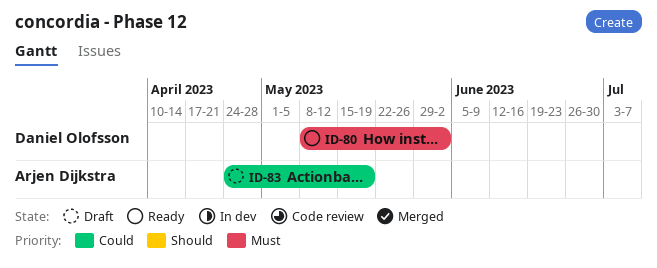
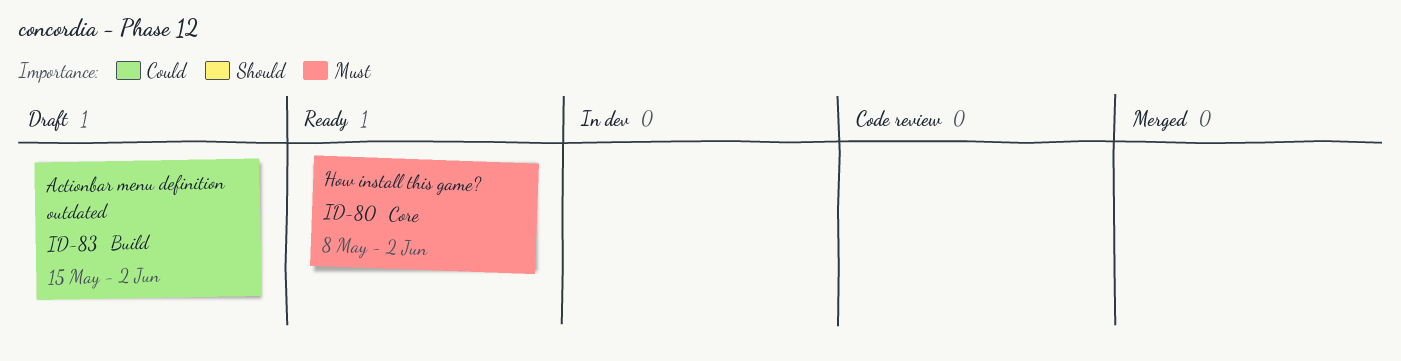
ID-83, start: Apr 24 -> May 15
ID-83, due: May 19 -> Jun 2

